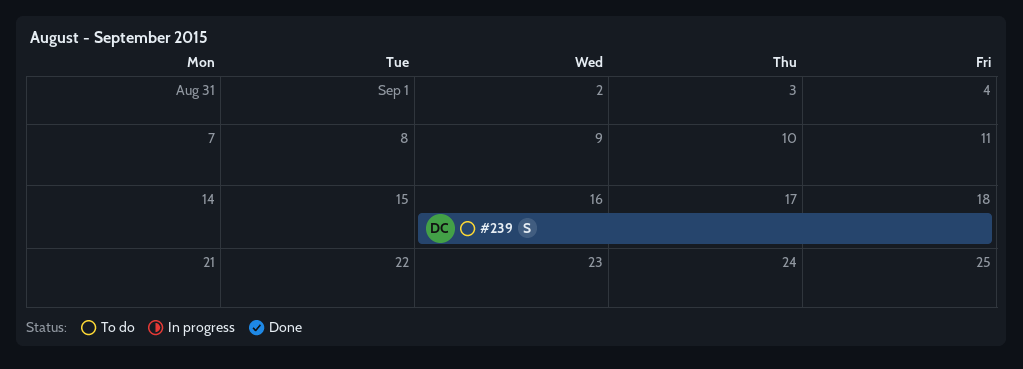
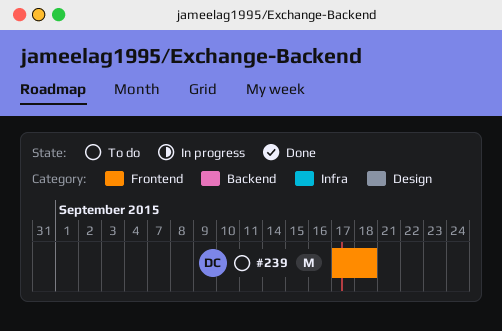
#239, estimate: S -> M
#239, start: Sep 16 -> Sep 17

